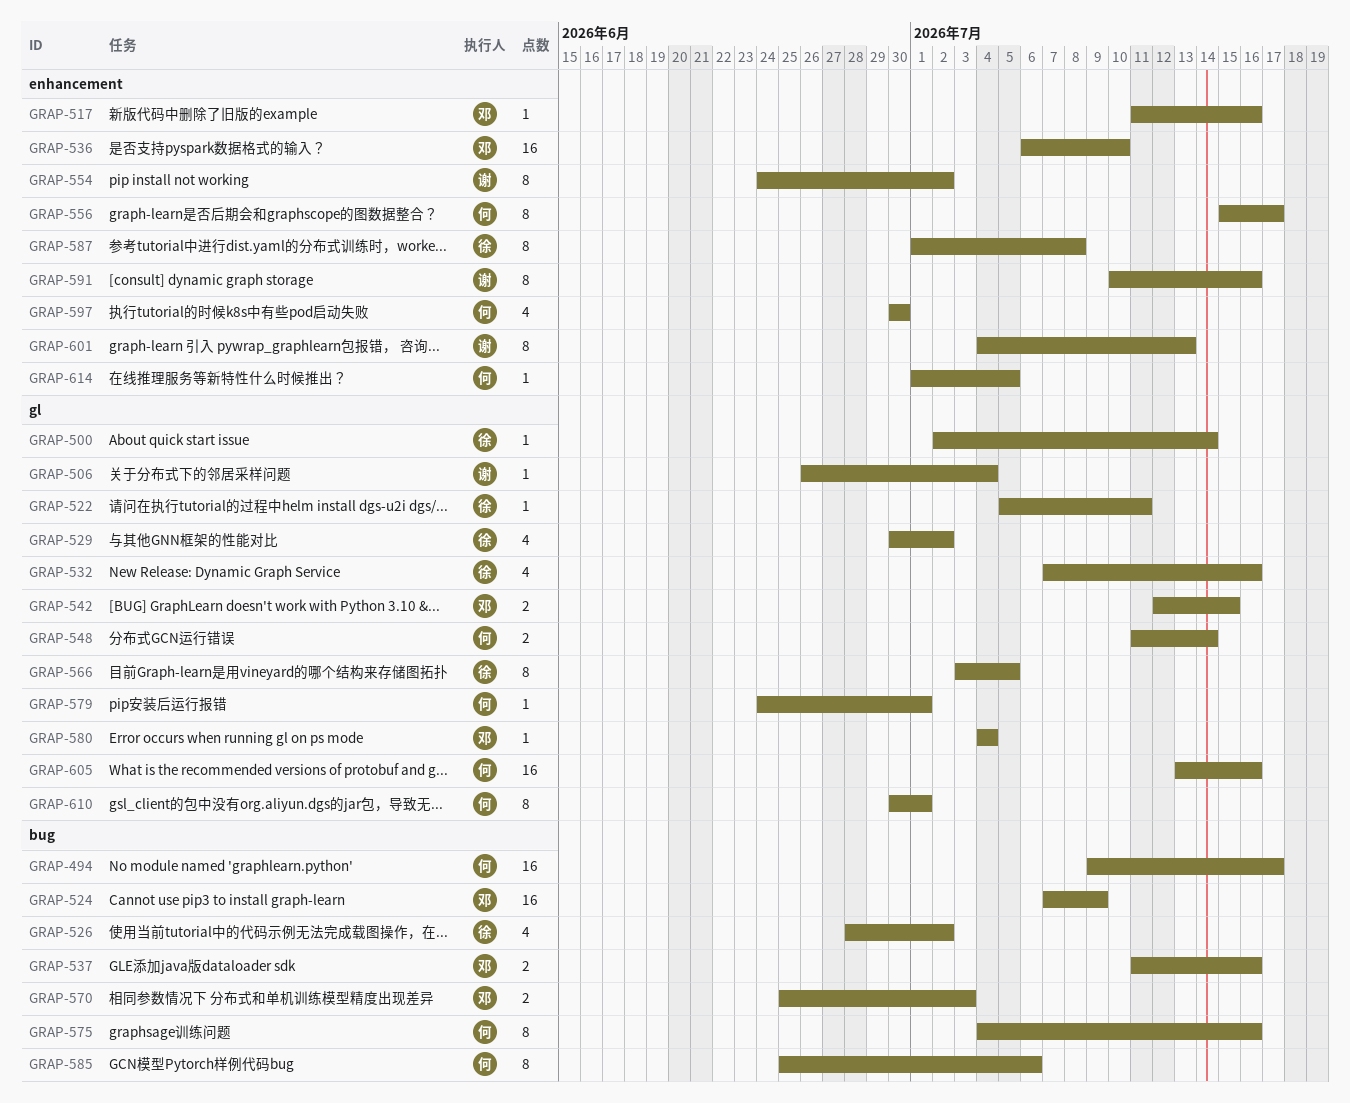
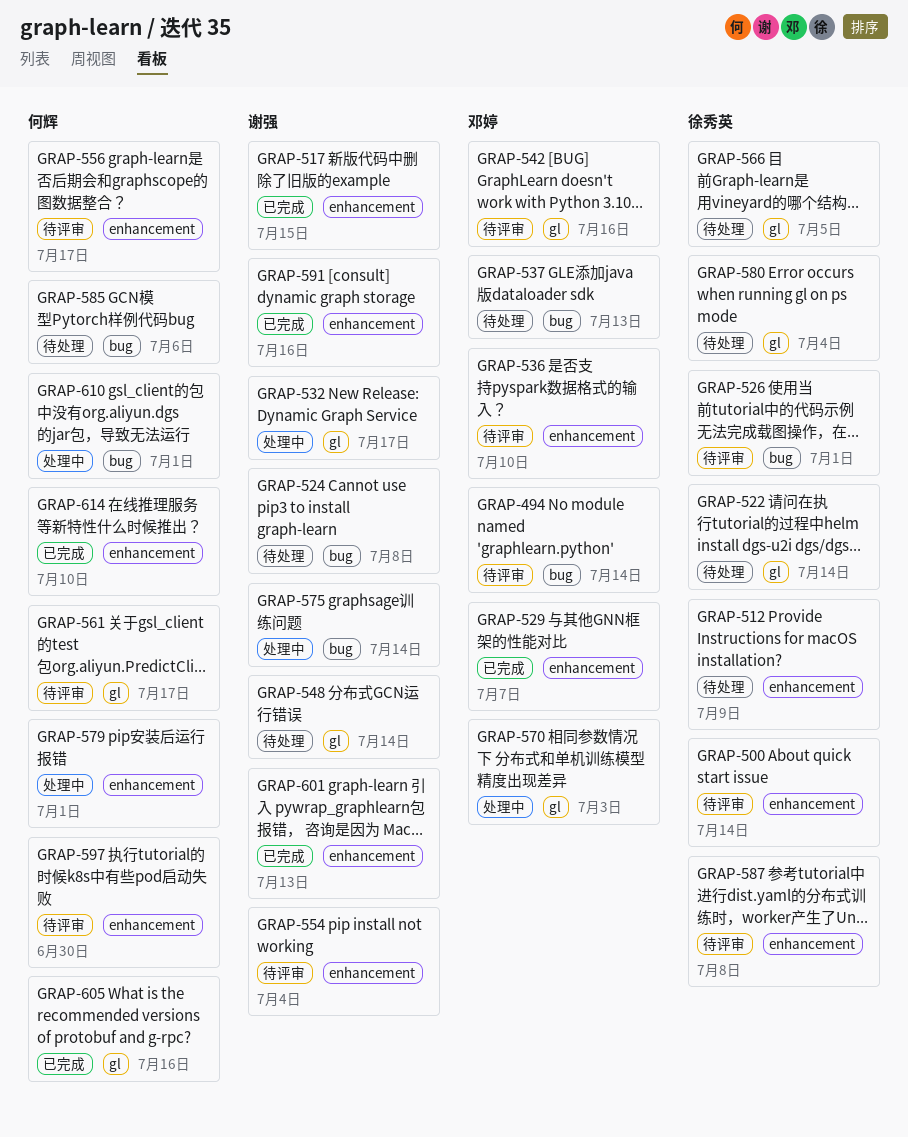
GRAP-494, owner: 何辉 -> 邓婷
GRAP-494, due: Jul 17 -> Jul 14
GRAP-500, label: gl -> enhancement
GRAP-506: present -> none
GRAP-512: none -> present
GRAP-517, owner: 邓婷 -> 谢强
GRAP-517, due: Jul 16 -> Jul 15
GRAP-522, due: Jul 11 -> Jul 14
GRAP-524, owner: 邓婷 -> 谢强
GRAP-524, due: Jul 9 -> Jul 8
GRAP-526, due: Jul 2 -> Jul 1
GRAP-529, owner: 徐秀英 -> 邓婷
GRAP-529, label: gl -> enhancement
GRAP-529, due: Jul 2 -> Jul 7
GRAP-532, owner: 徐秀英 -> 谢强
GRAP-532, due: Jul 16 -> Jul 17
GRAP-537, due: Jul 16 -> Jul 13
GRAP-542, due: Jul 15 -> Jul 16
GRAP-548, owner: 何辉 -> 谢强
GRAP-554, due: Jul 2 -> Jul 4
GRAP-561: none -> present
GRAP-570, label: bug -> gl
GRAP-575, owner: 何辉 -> 谢强
GRAP-575, due: Jul 16 -> Jul 14
GRAP-579, label: gl -> enhancement
GRAP-580, owner: 邓婷 -> 徐秀英
GRAP-610, label: gl -> bug
GRAP-614, due: Jul 5 -> Jul 10

